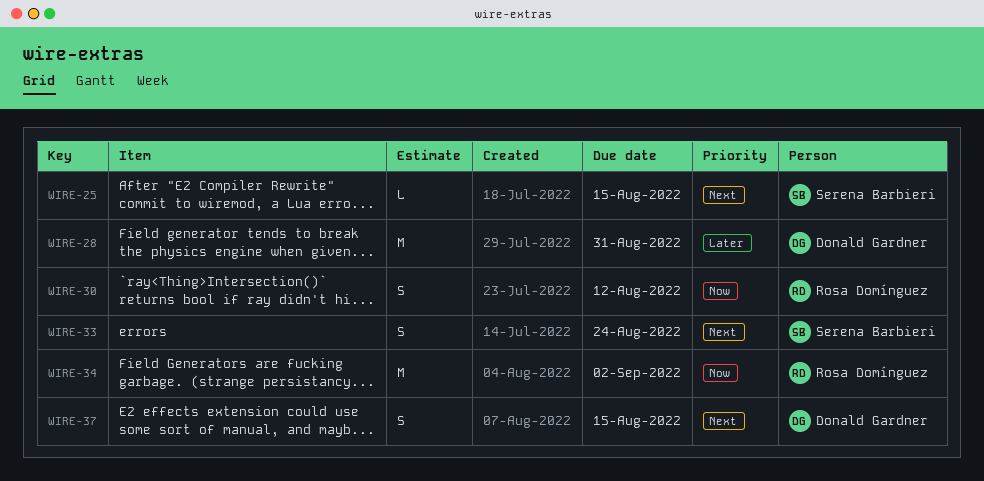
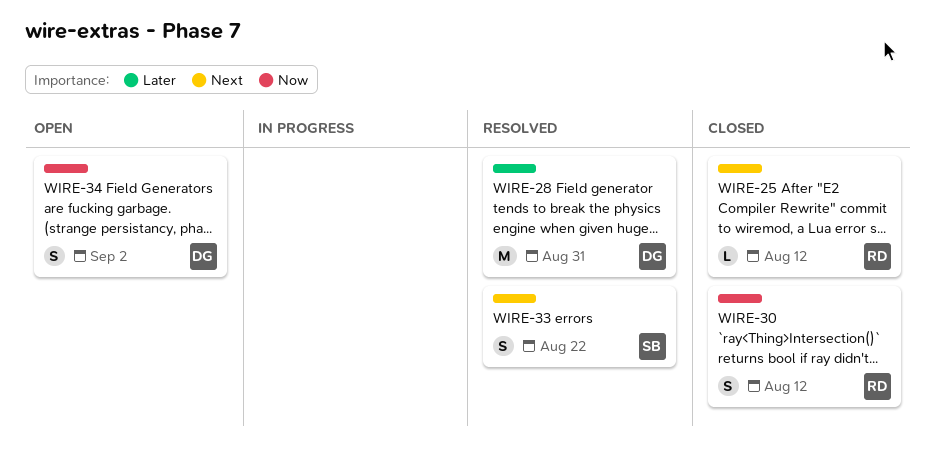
WIRE-25, owner: Serena Barbieri -> Rosa Domínguez
WIRE-25, due: Aug 15 -> Aug 12
WIRE-33, due: Aug 24 -> Aug 22
WIRE-34, owner: Rosa Domínguez -> Donald Gardner
WIRE-34, estimate: M -> S
WIRE-37: present -> none

